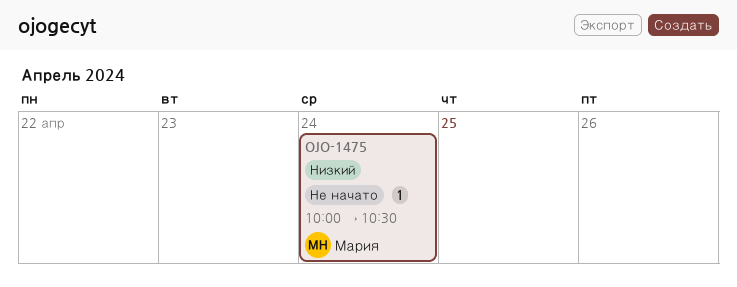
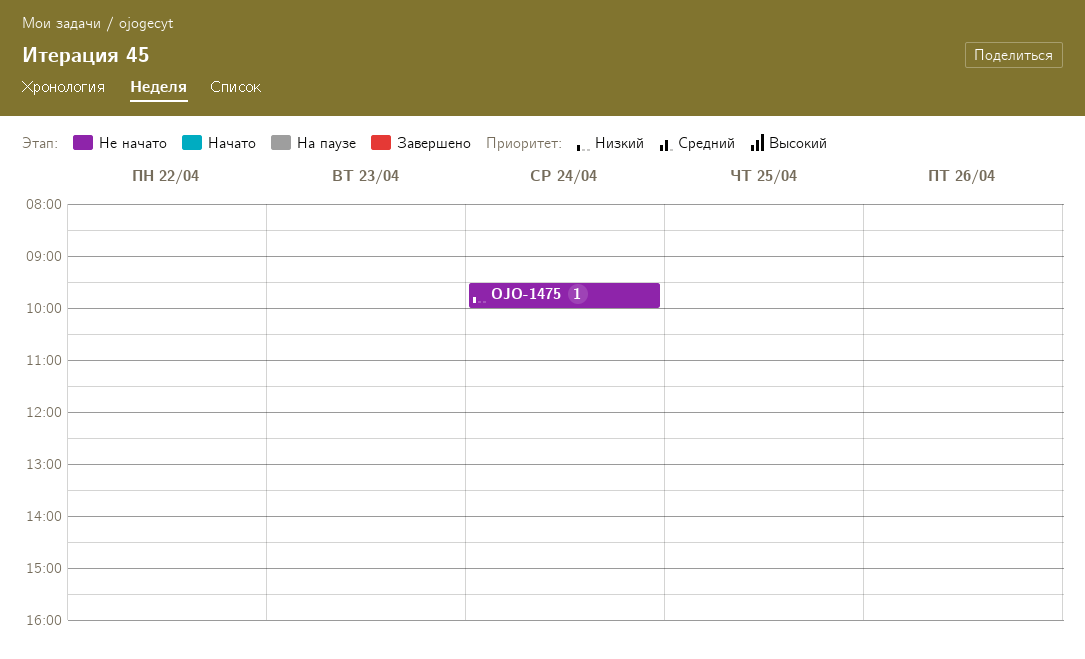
OJO-1475, begins: 10:00 -> 09:30
OJO-1475, ends: 10:30 -> 10:00

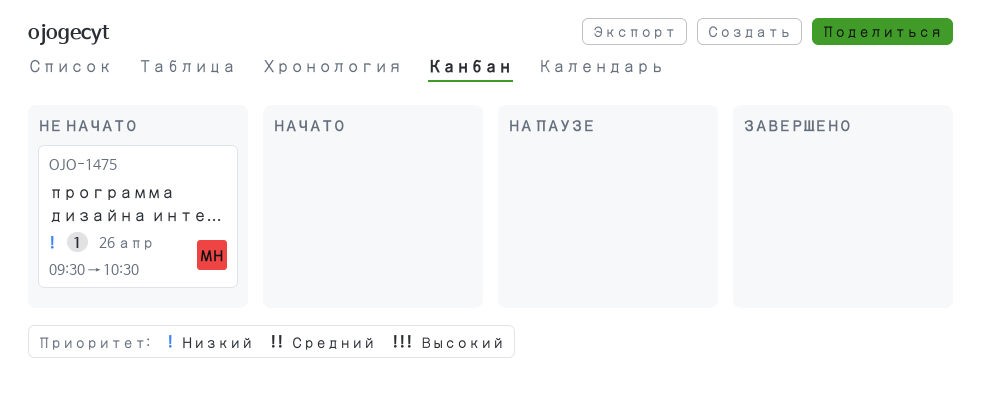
OJO-1475, day: Apr 24 -> Apr 26
OJO-1475, ends: 10:00 -> 10:30

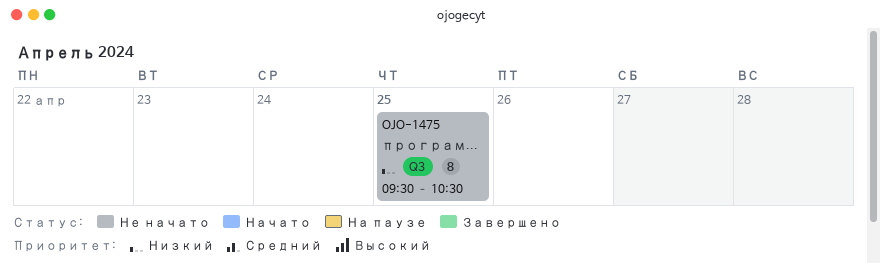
OJO-1475, estimate: 1 -> 8
OJO-1475, day: Apr 26 -> Apr 25

